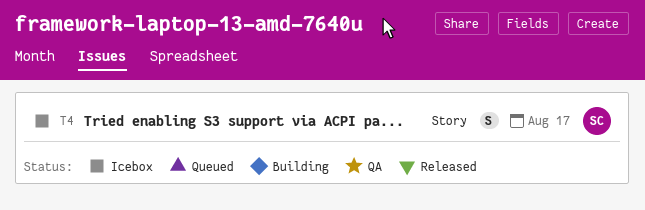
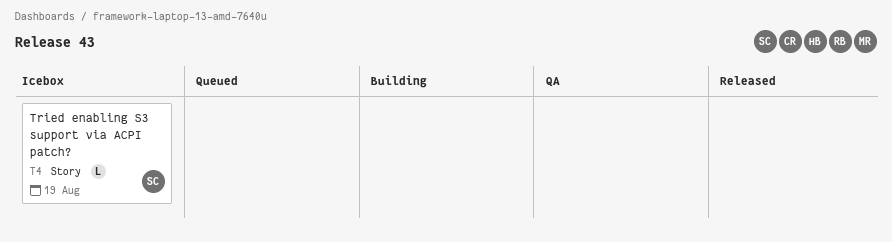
T4, estimate: S -> L
T4, due: Aug 17 -> Aug 19

